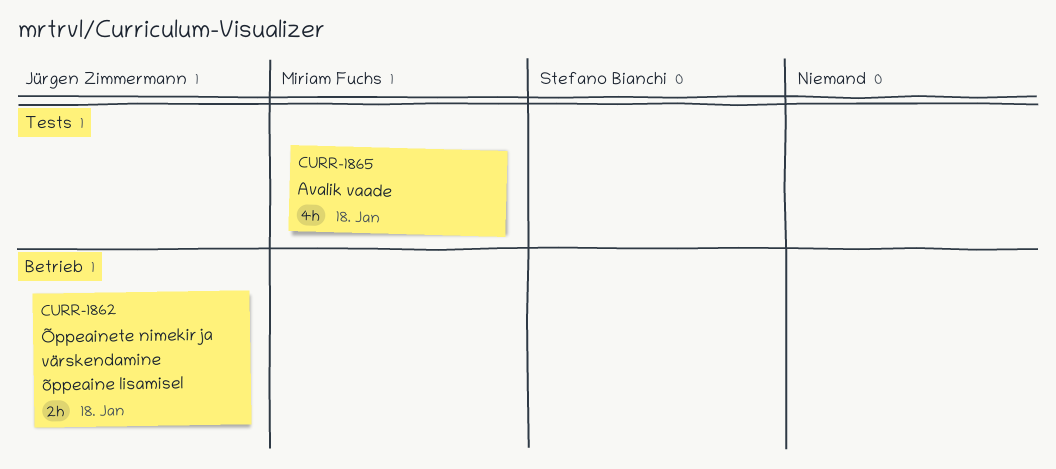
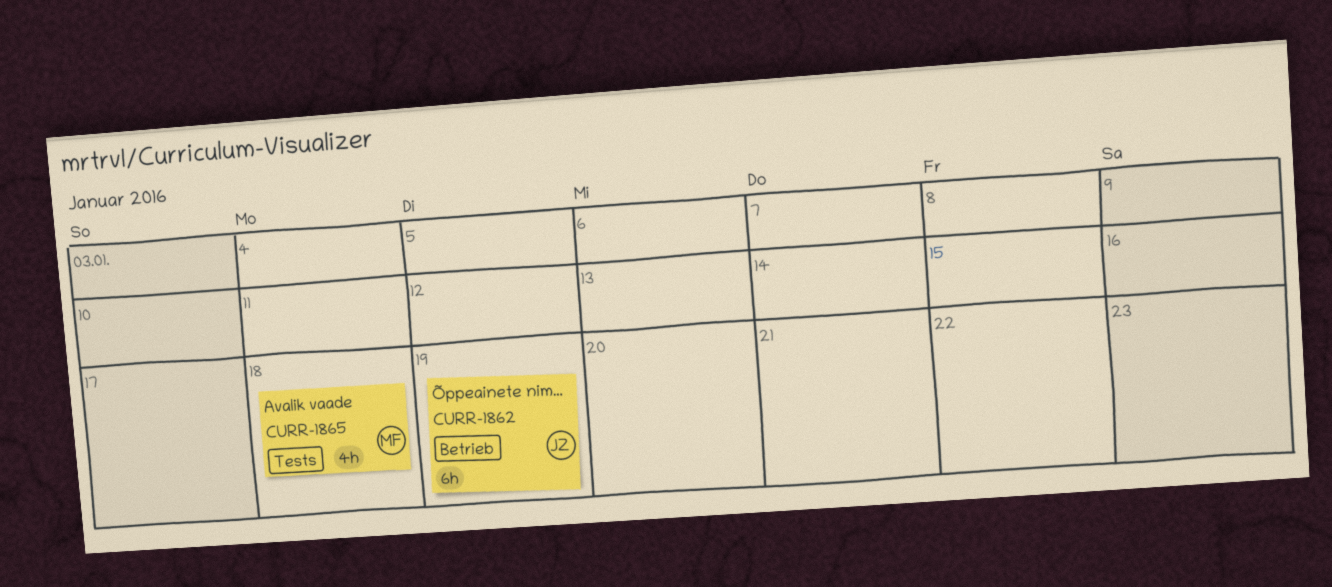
CURR-1862, estimate: 2h -> 6h
CURR-1862, due: Jan 18 -> Jan 19

